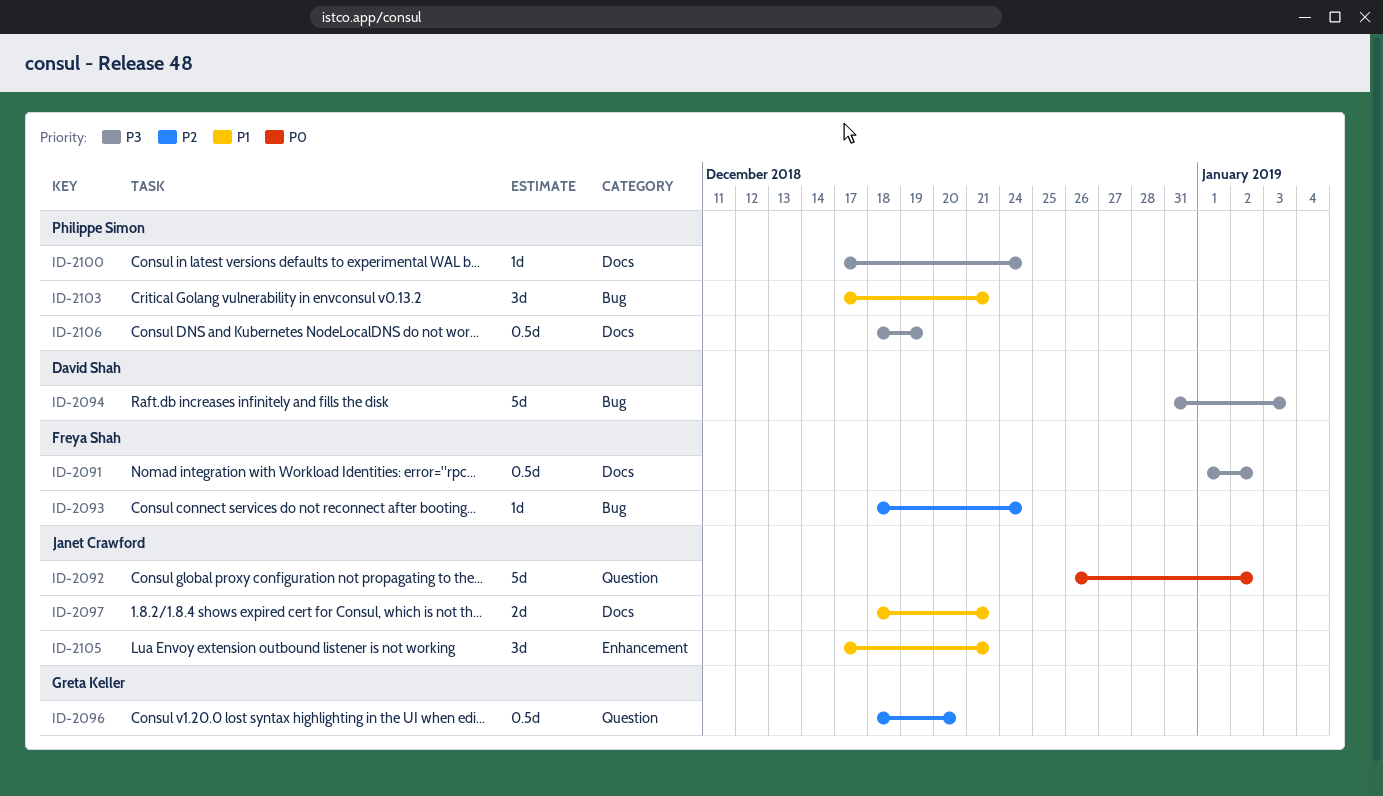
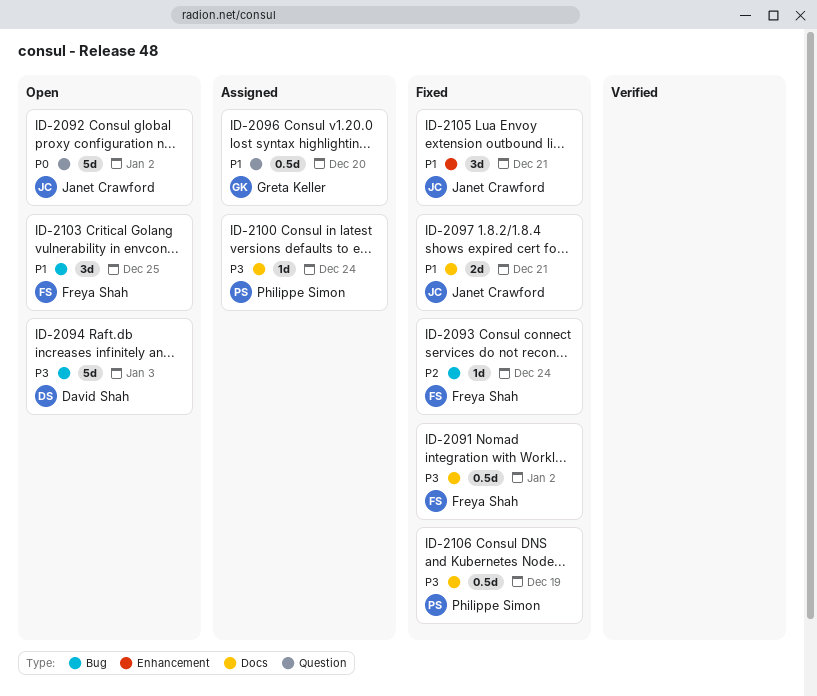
ID-2096, priority: P2 -> P1
ID-2103, owner: Philippe Simon -> Freya Shah
ID-2103, due: Dec 21 -> Dec 25

